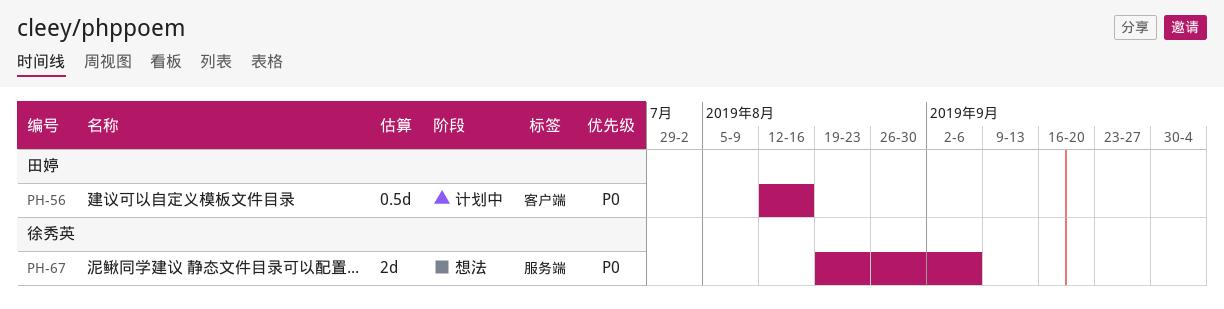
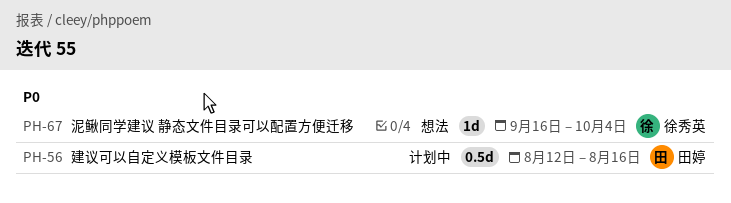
PH-67, estimate: 2d -> 1d
PH-67, start: Aug 19 -> Sep 16
PH-67, due: Sep 6 -> Oct 4

